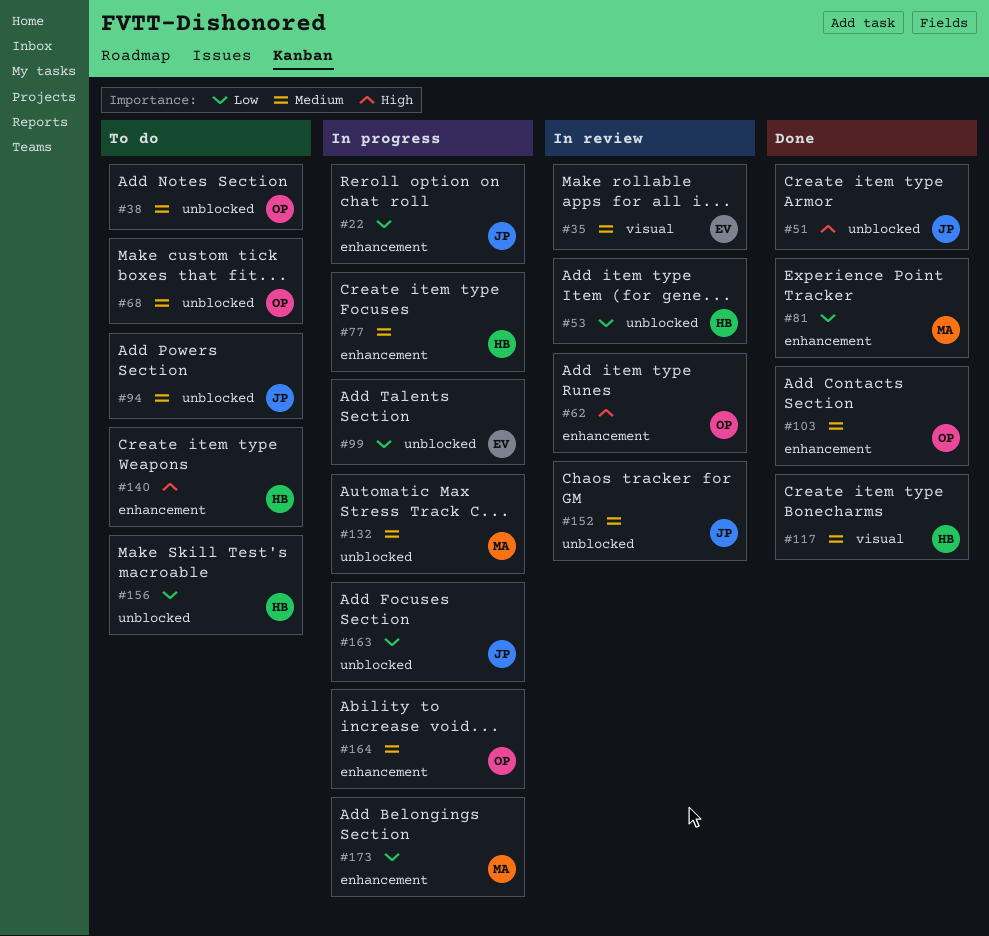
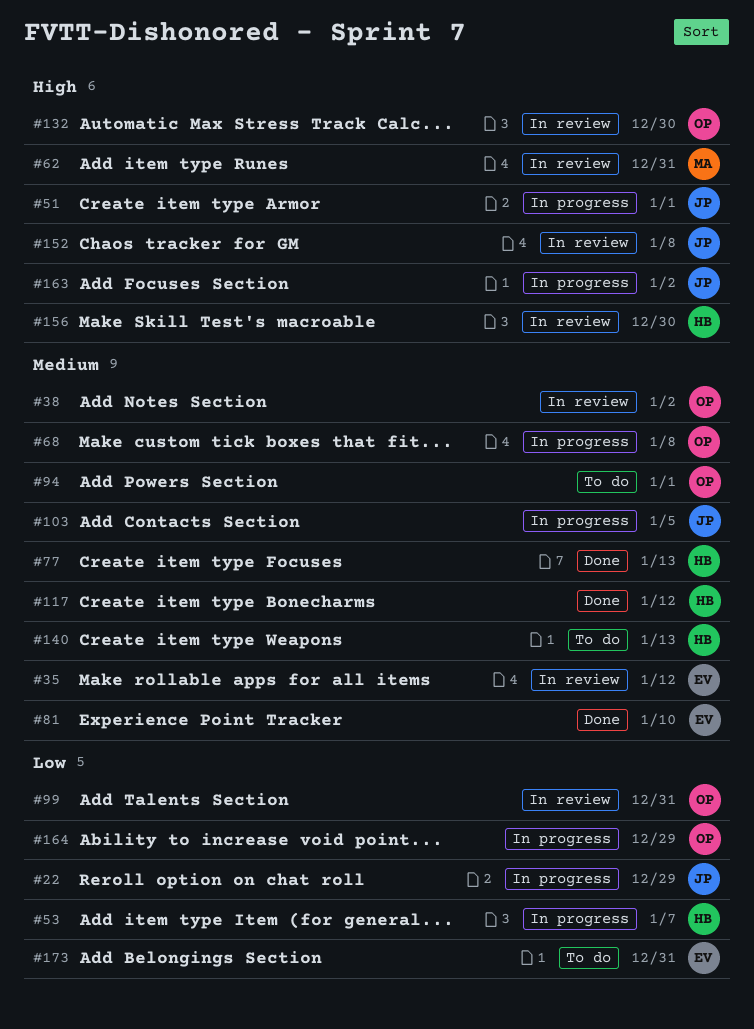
#38, status: To do -> In review
#51, status: Done -> In progress
#53, status: In review -> In progress
#62, owner: OP -> MA
#68, status: To do -> In progress
#77, status: In progress -> Done
#81, owner: MA -> EV
#81, priority: Low -> Medium
#94, owner: JP -> OP
#99, status: In progress -> In review
#99, owner: EV -> OP
#103, status: Done -> In progress
#103, owner: OP -> JP
#132, status: In progress -> In review
#132, owner: MA -> OP
#132, priority: Medium -> High
#140, priority: High -> Medium
#152, priority: Medium -> High
#156, status: To do -> In review
#156, priority: Low -> High
#163, priority: Low -> High
#164, priority: Medium -> Low
#173, status: In progress -> To do
#173, owner: MA -> EV

